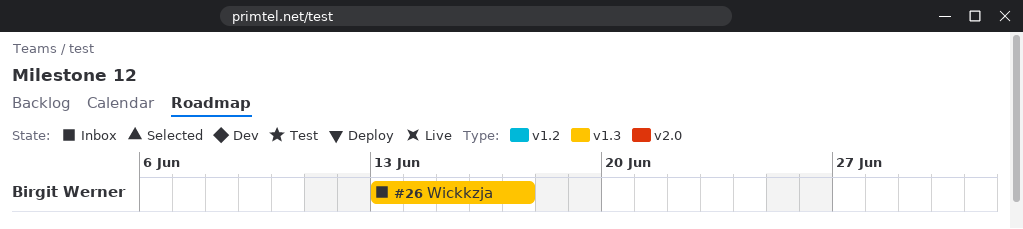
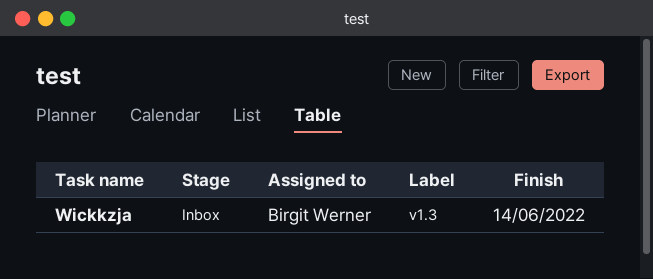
Wickkzja, due: Jun 17 -> Jun 14

